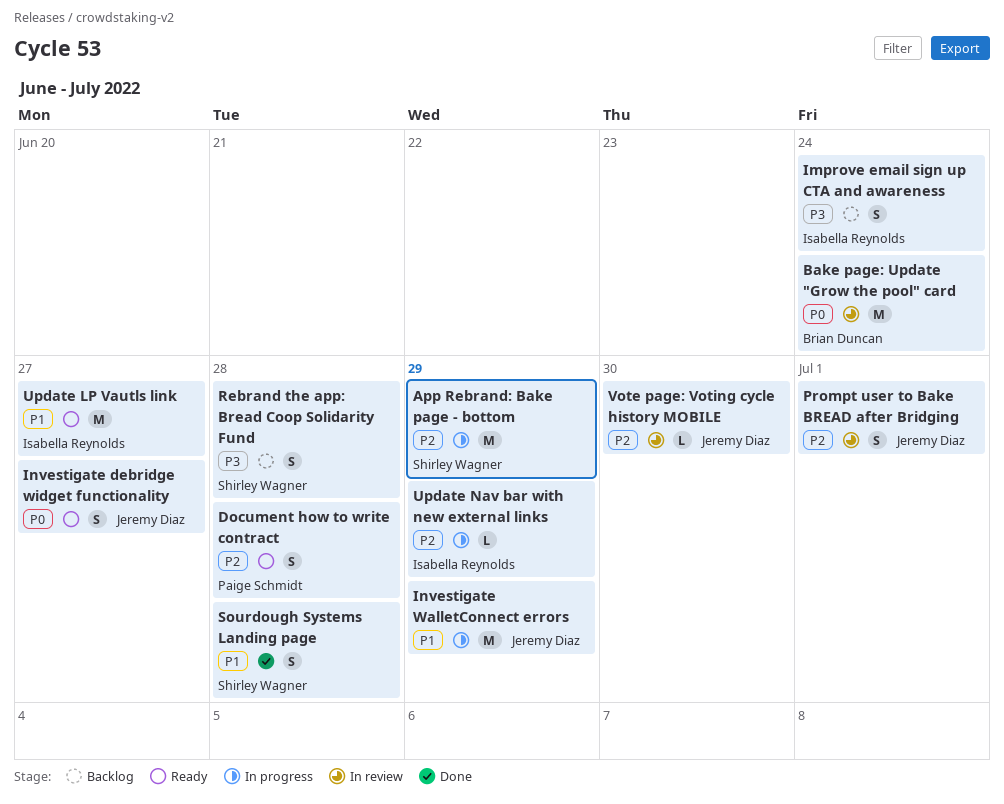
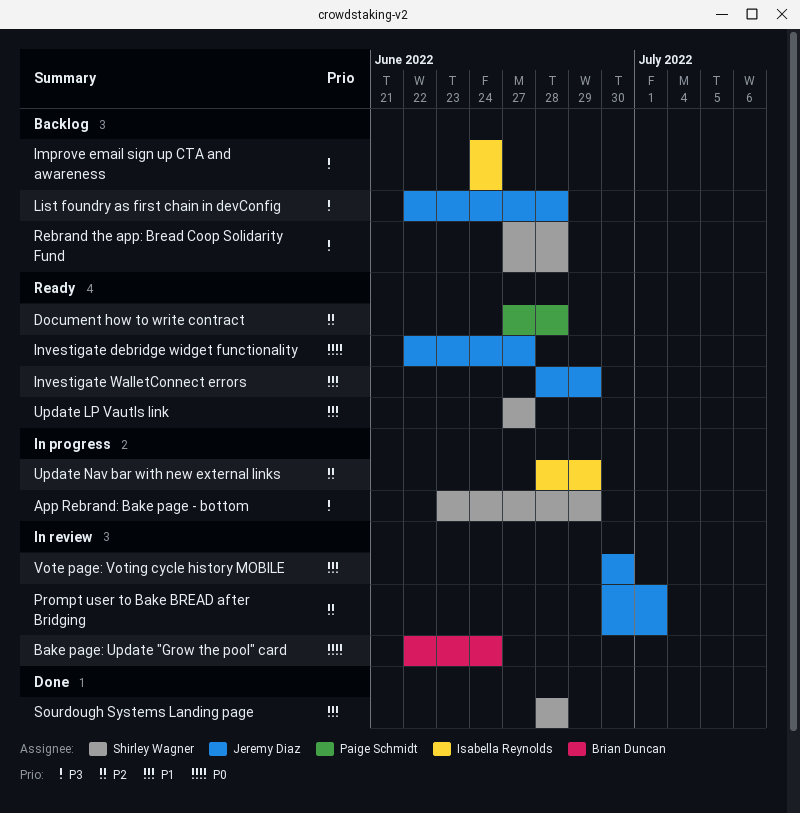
App Rebrand: Bake page - bottom, priority: P2 -> P3
Investigate WalletConnect errors, status: In progress -> Ready
List foundry as first chain in devConfig: none -> present
Update LP Vautls link, owner: Isabella Reynolds -> Shirley Wagner
Vote page: Voting cycle history MOBILE, priority: P2 -> P1

